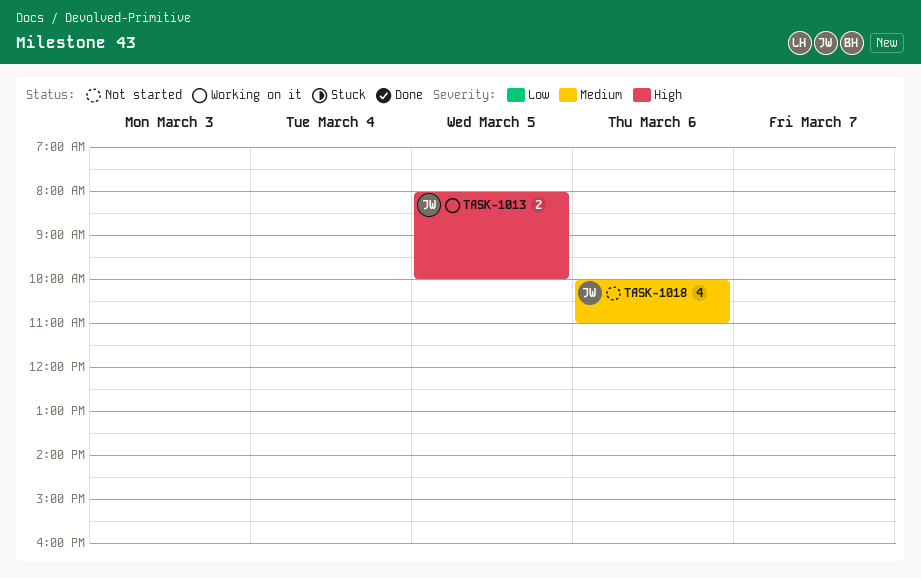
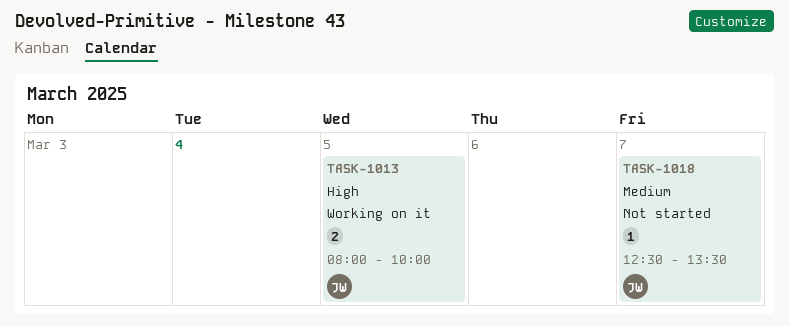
TASK-1018, estimate: 4 -> 1
TASK-1018, day: Mar 6 -> Mar 7
TASK-1018, begins: 10:00 -> 12:30
TASK-1018, ends: 11:00 -> 13:30

